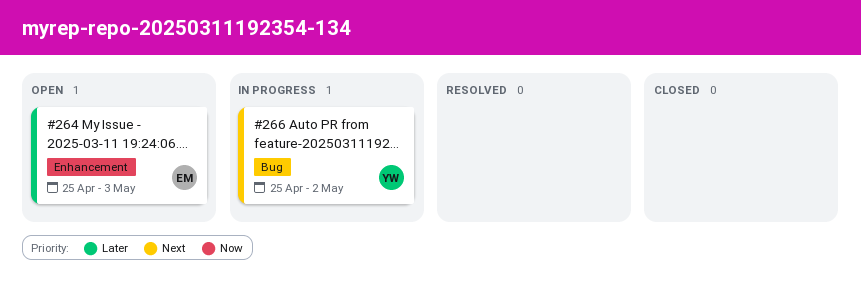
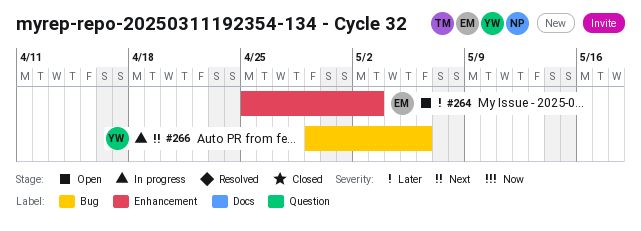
#266, start: Apr 25 -> Apr 29
#266, due: May 2 -> May 6

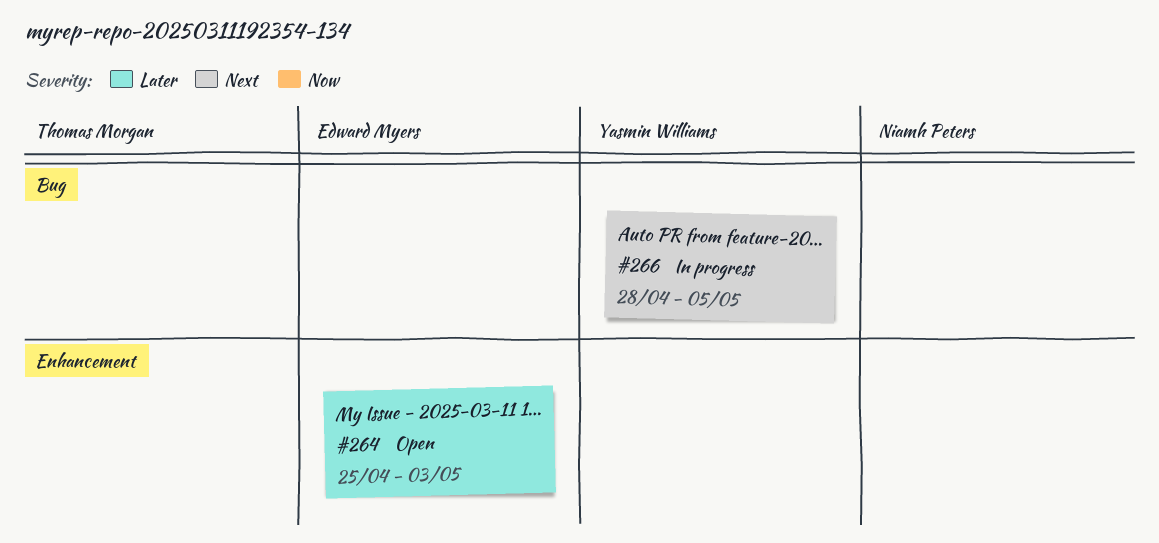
#266, start: Apr 29 -> Apr 28
#266, due: May 6 -> May 5

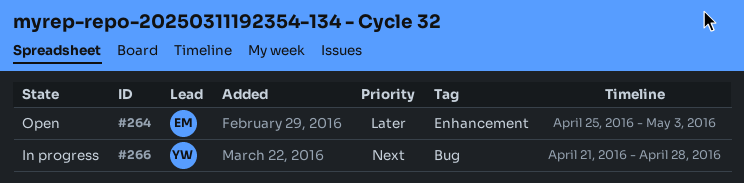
#266, start: Apr 28 -> Apr 21
#266, due: May 5 -> Apr 28

